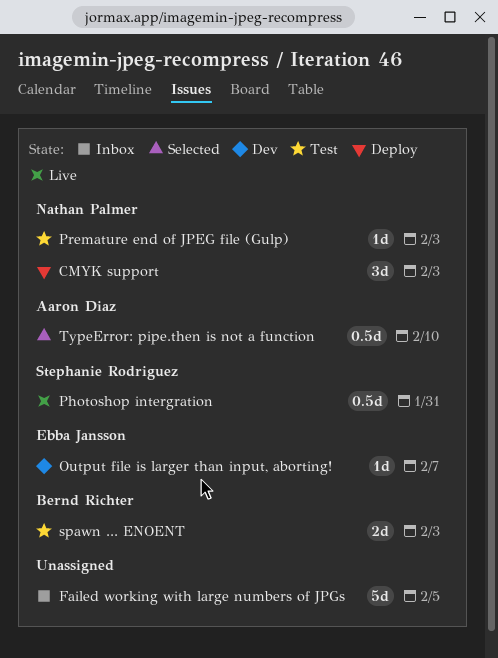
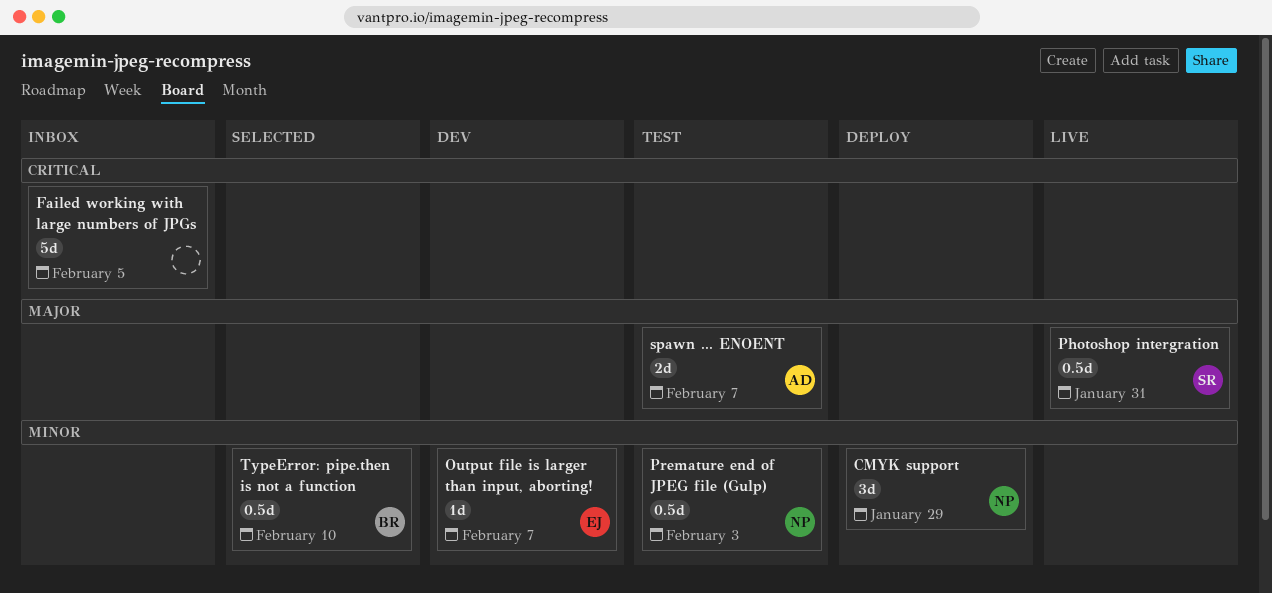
CMYK support, due: Feb 3 -> Jan 29
Premature end of JPEG file (Gulp), estimate: 1d -> 0.5d
spawn ... ENOENT, owner: Bernd Richter -> Aaron Diaz
spawn ... ENOENT, due: Feb 3 -> Feb 7
TypeError: pipe.then is not a function, owner: Aaron Diaz -> Bernd Richter

